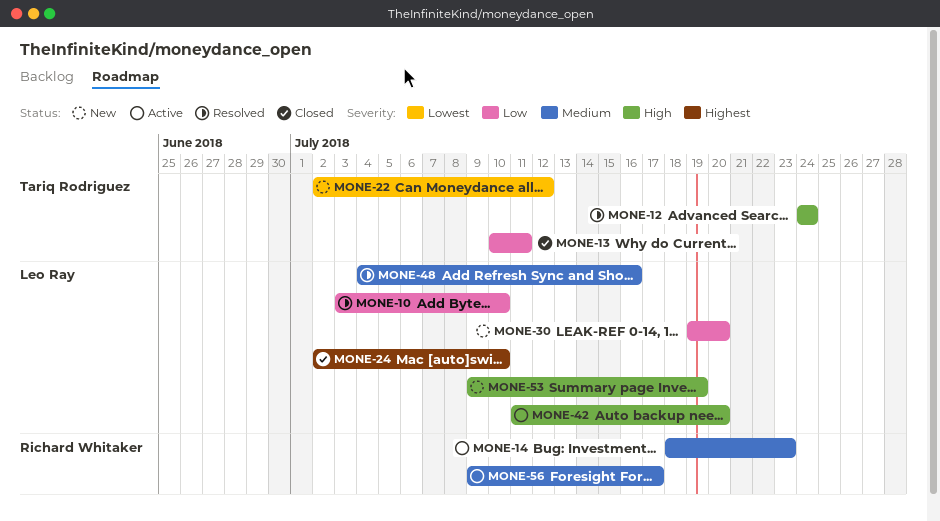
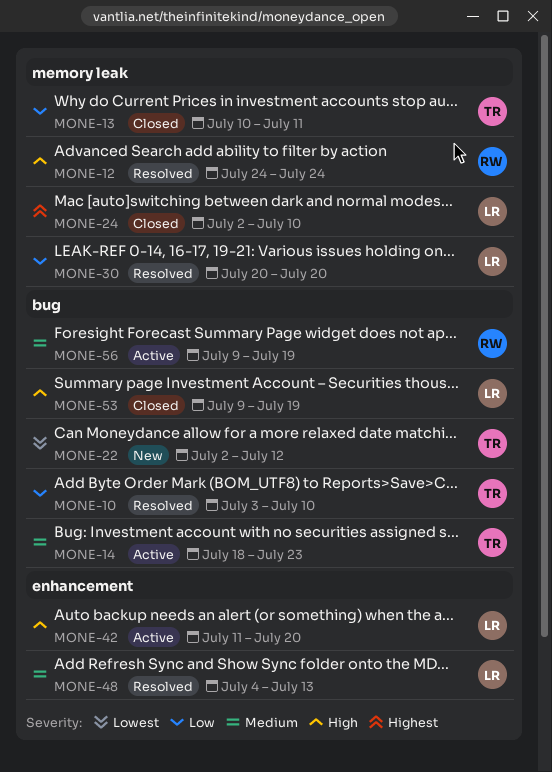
MONE-10, owner: Leo Ray -> Tariq Rodriguez
MONE-12, owner: Tariq Rodriguez -> Richard Whitaker
MONE-14, owner: Richard Whitaker -> Tariq Rodriguez
MONE-30, status: New -> Resolved
MONE-30, start: Jul 19 -> Jul 20
MONE-48, due: Jul 16 -> Jul 13
MONE-53, status: New -> Closed
MONE-56, due: Jul 17 -> Jul 19

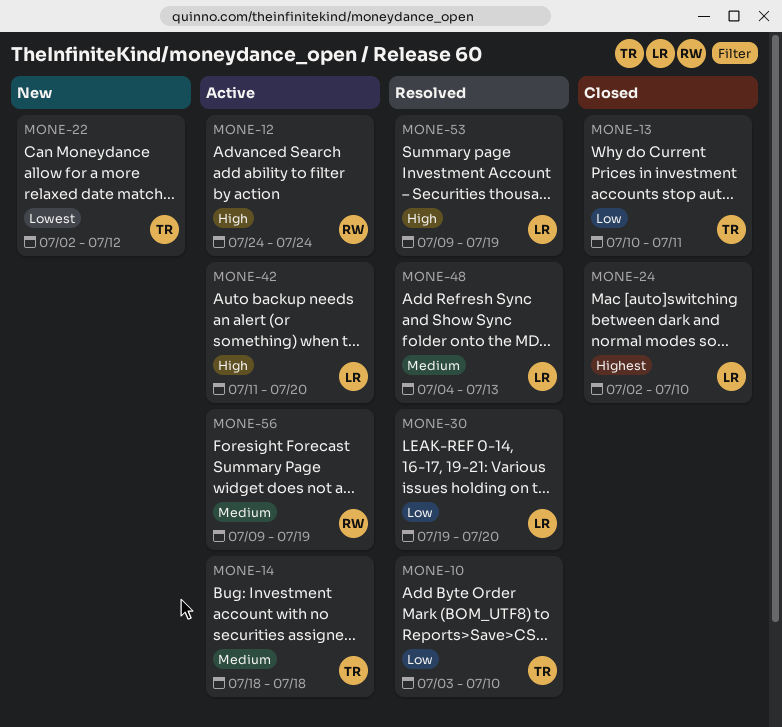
MONE-12, status: Resolved -> Active
MONE-14, due: Jul 23 -> Jul 18
MONE-30, start: Jul 20 -> Jul 19
MONE-53, status: Closed -> Resolved

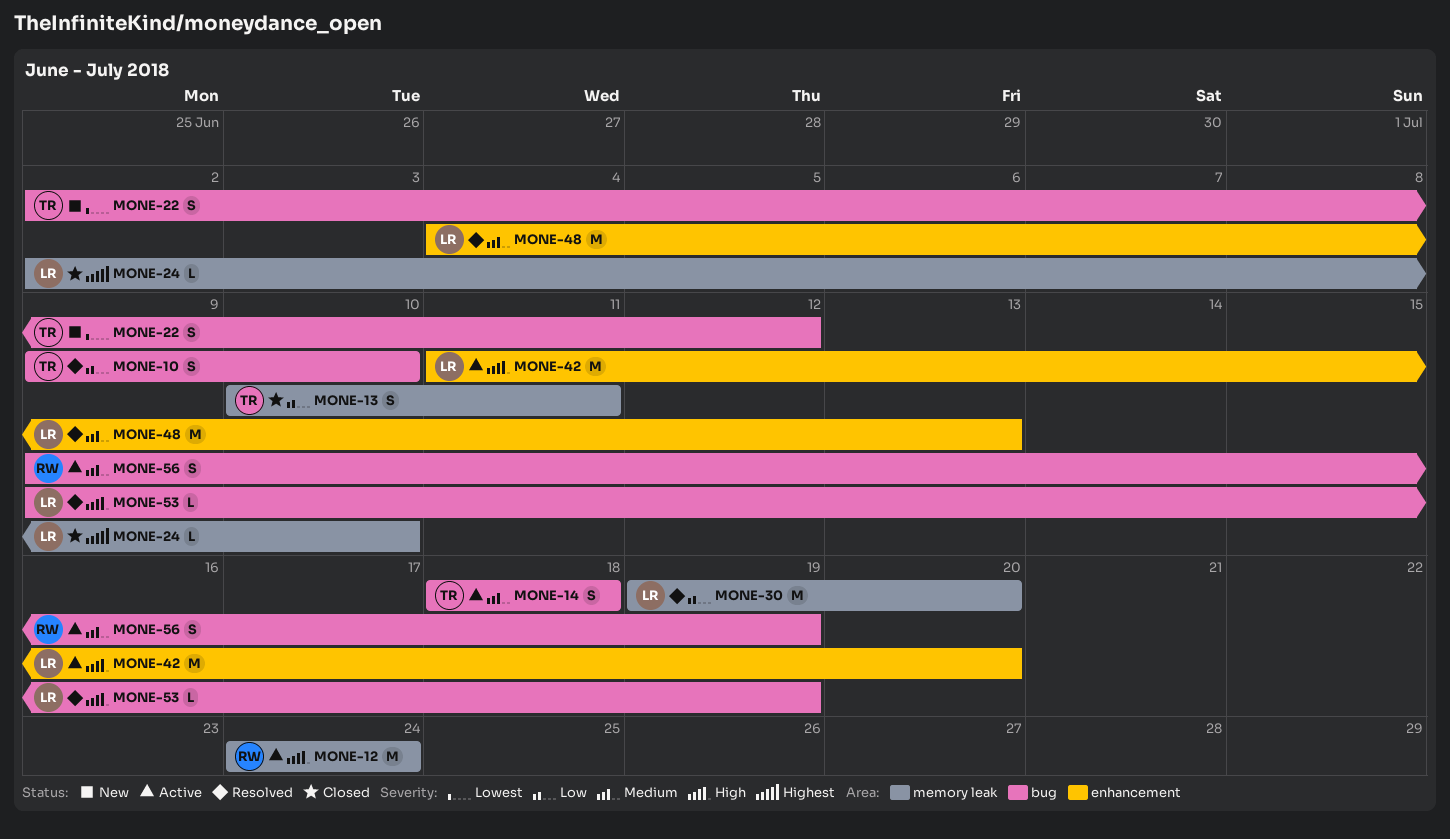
MONE-10, start: Jul 3 -> Jul 9

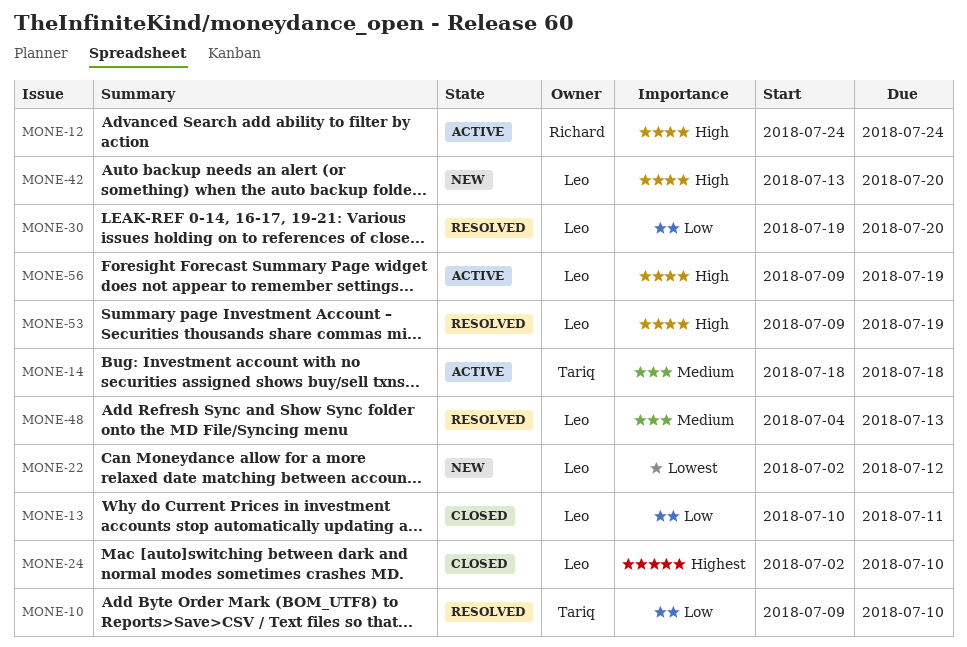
MONE-13, owner: Tariq -> Leo
MONE-22, owner: Tariq -> Leo
MONE-42, status: Active -> New
MONE-42, start: Jul 11 -> Jul 13
MONE-56, owner: Richard -> Leo
MONE-56, priority: Medium -> High

